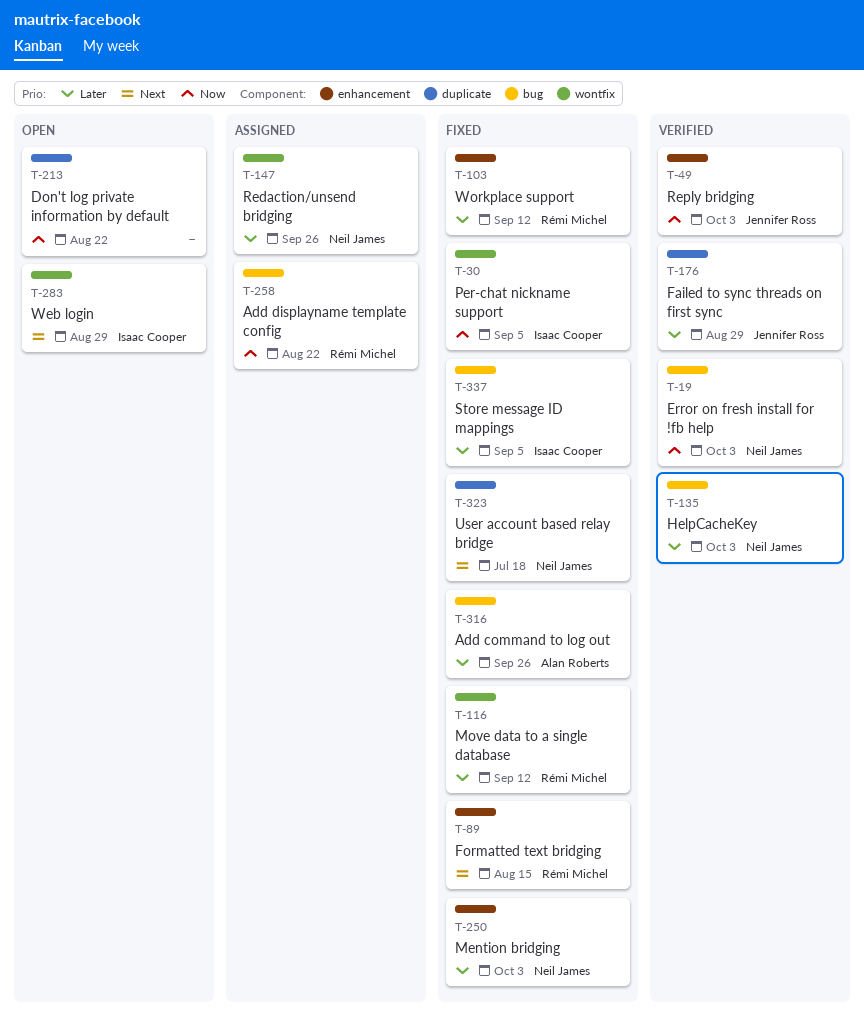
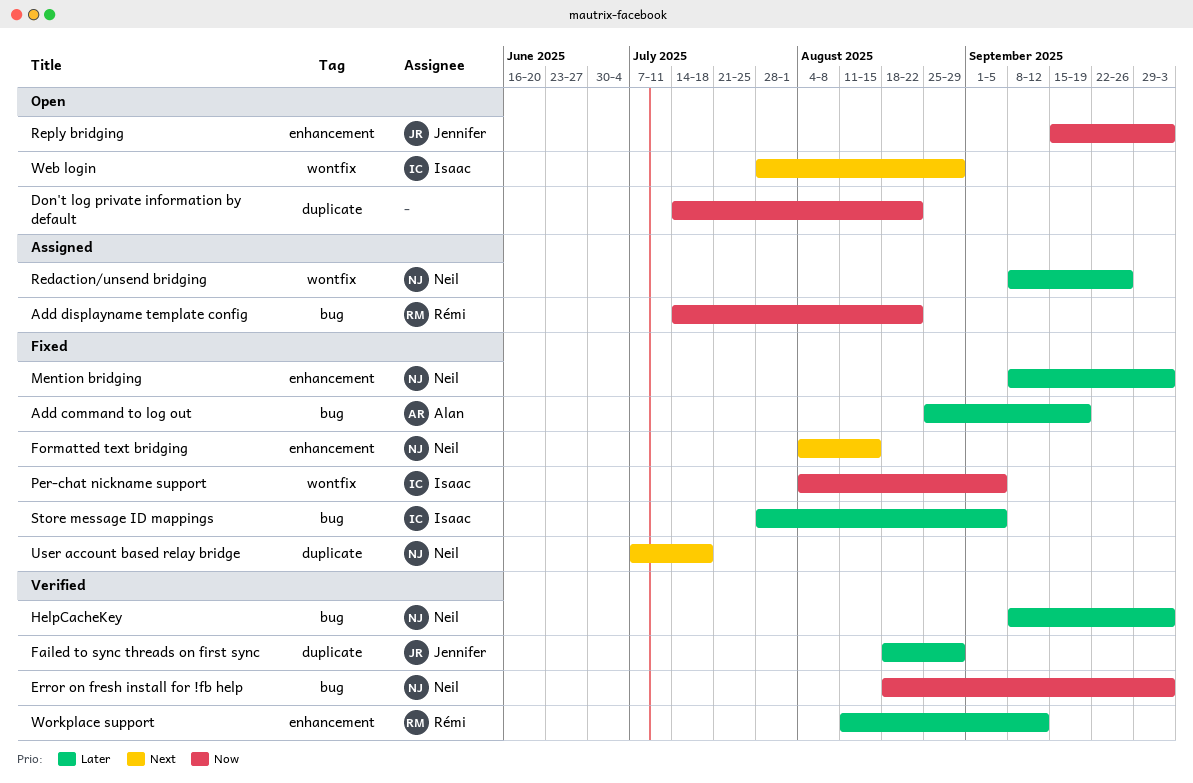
Add command to log out, due: Sep 26 -> Sep 19
Formatted text bridging, owner: Rémi Michel -> Neil James
Move data to a single database: present -> none
Reply bridging, status: Verified -> Open
Workplace support, status: Fixed -> Verified

